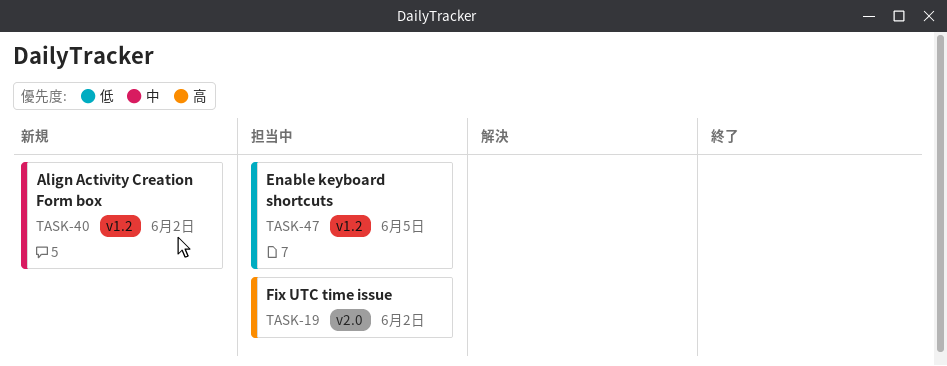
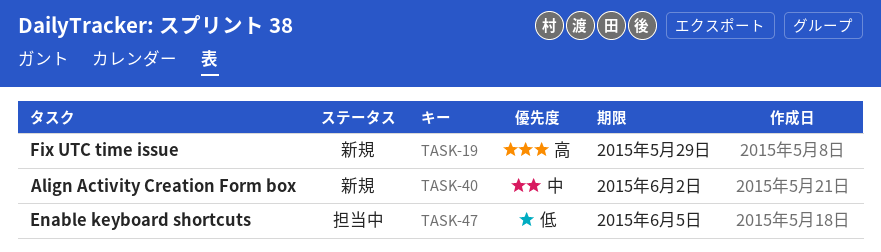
TASK-19, status: 担当中 -> 新規
TASK-19, due: Jun 2 -> May 29

